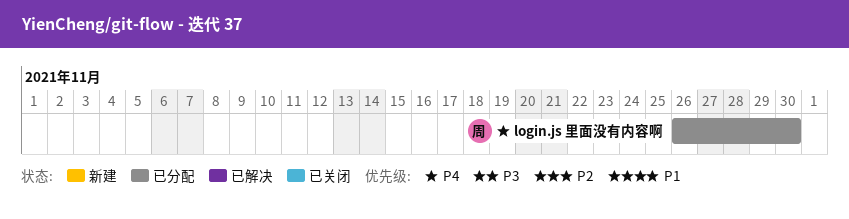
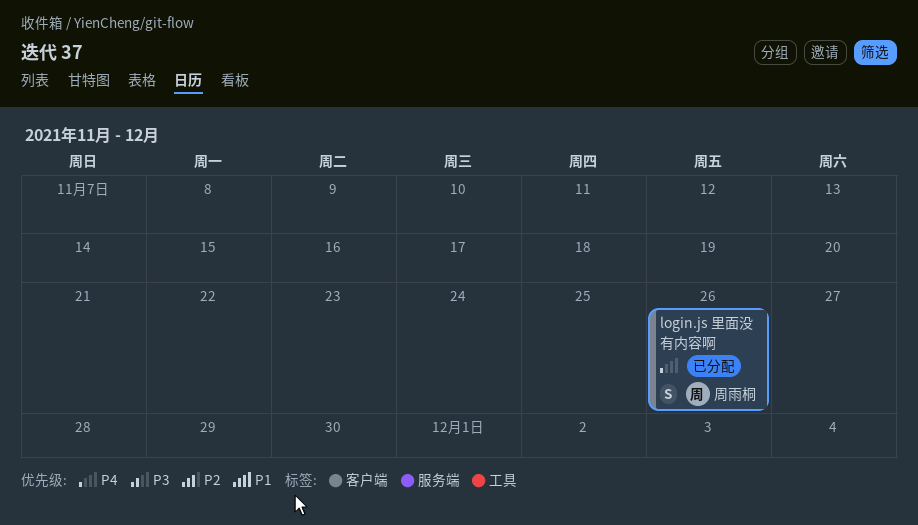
login.js 里面没有内容啊, due: Nov 30 -> Nov 26

